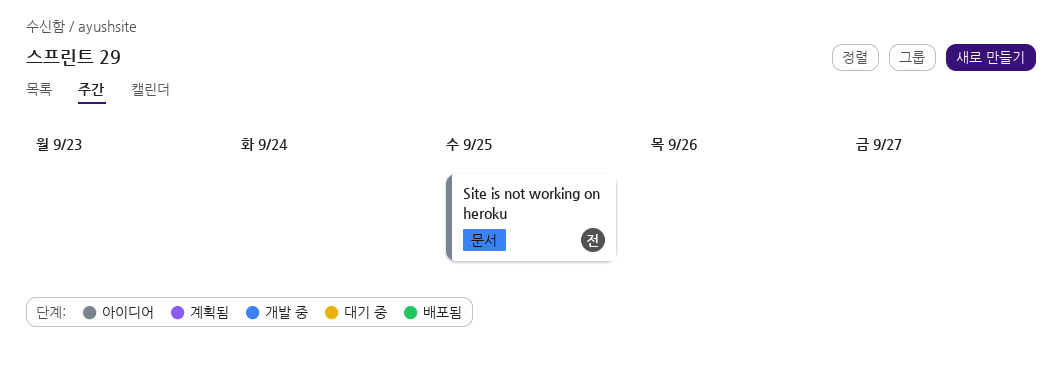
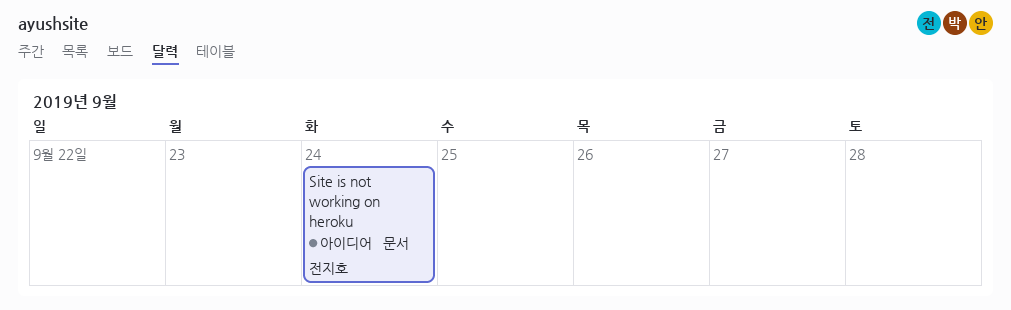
Site is not working on heroku, due: Sep 25 -> Sep 24

